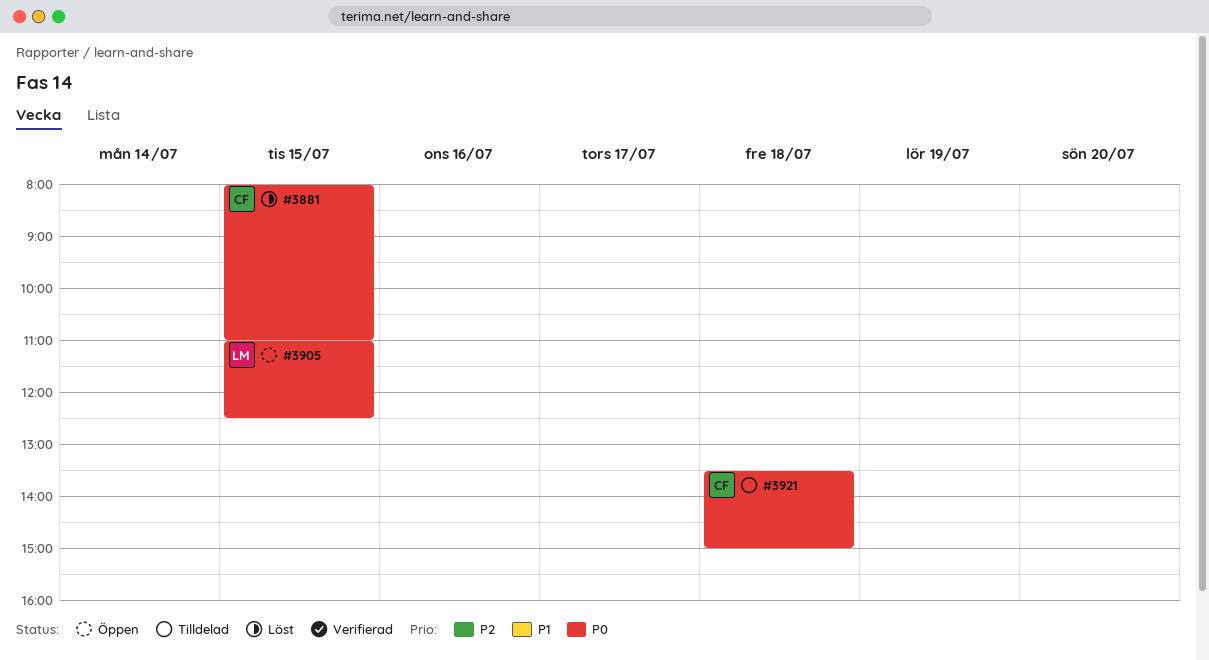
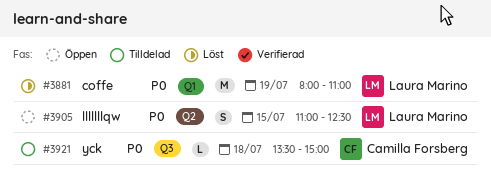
#3881, owner: Camilla Forsberg -> Laura Marino
#3881, day: Jul 15 -> Jul 19

